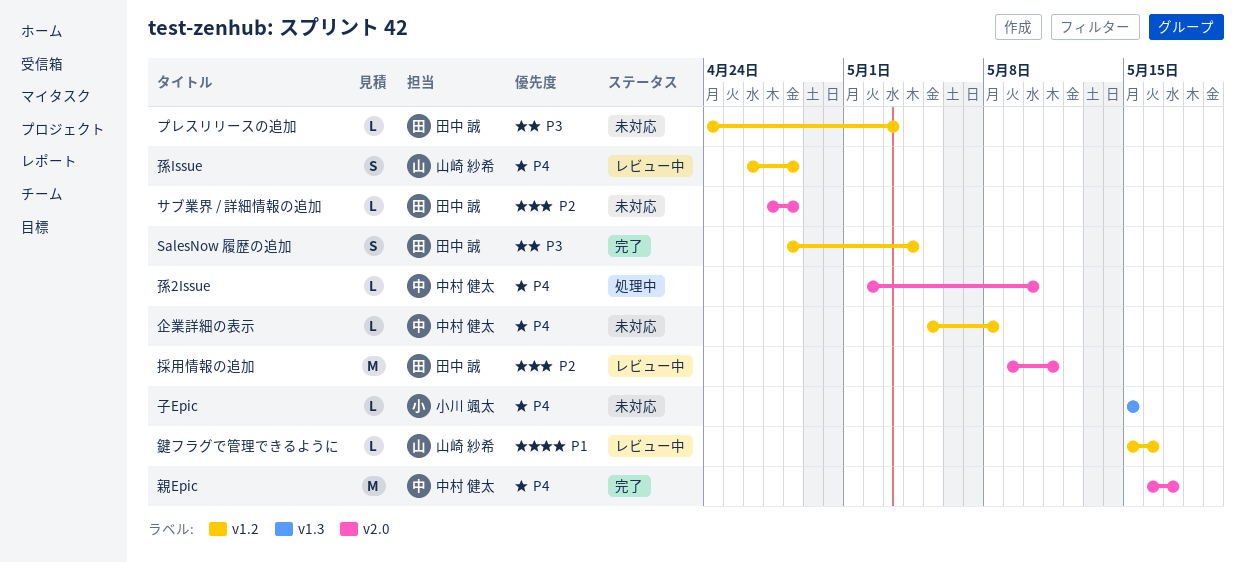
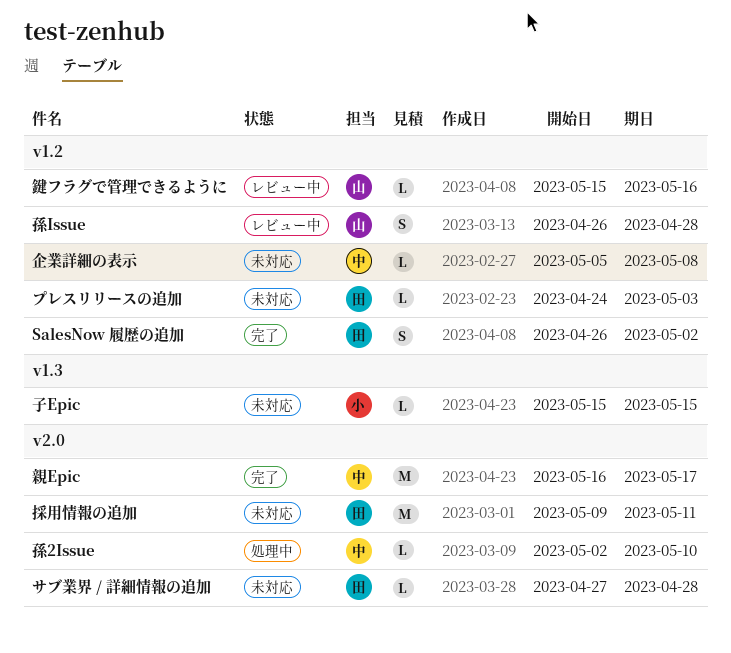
SalesNow 履歴の追加, start: Apr 28 -> Apr 26
SalesNow 履歴の追加, due: May 4 -> May 2
採用情報の追加, status: レビュー中 -> 未対応

